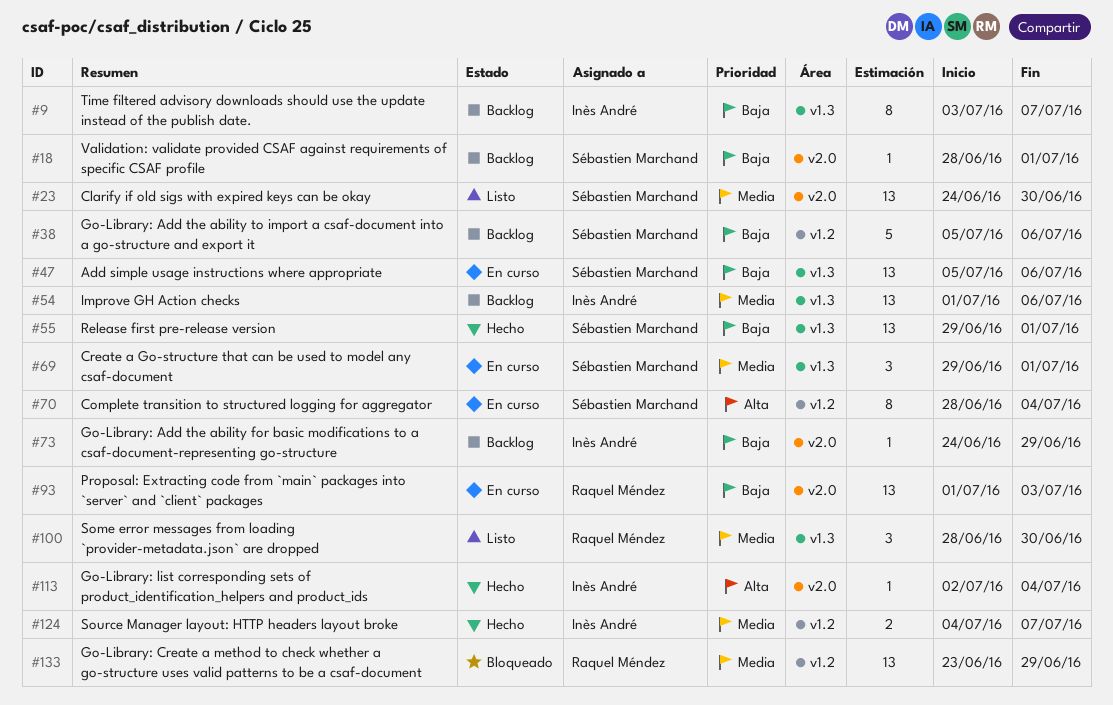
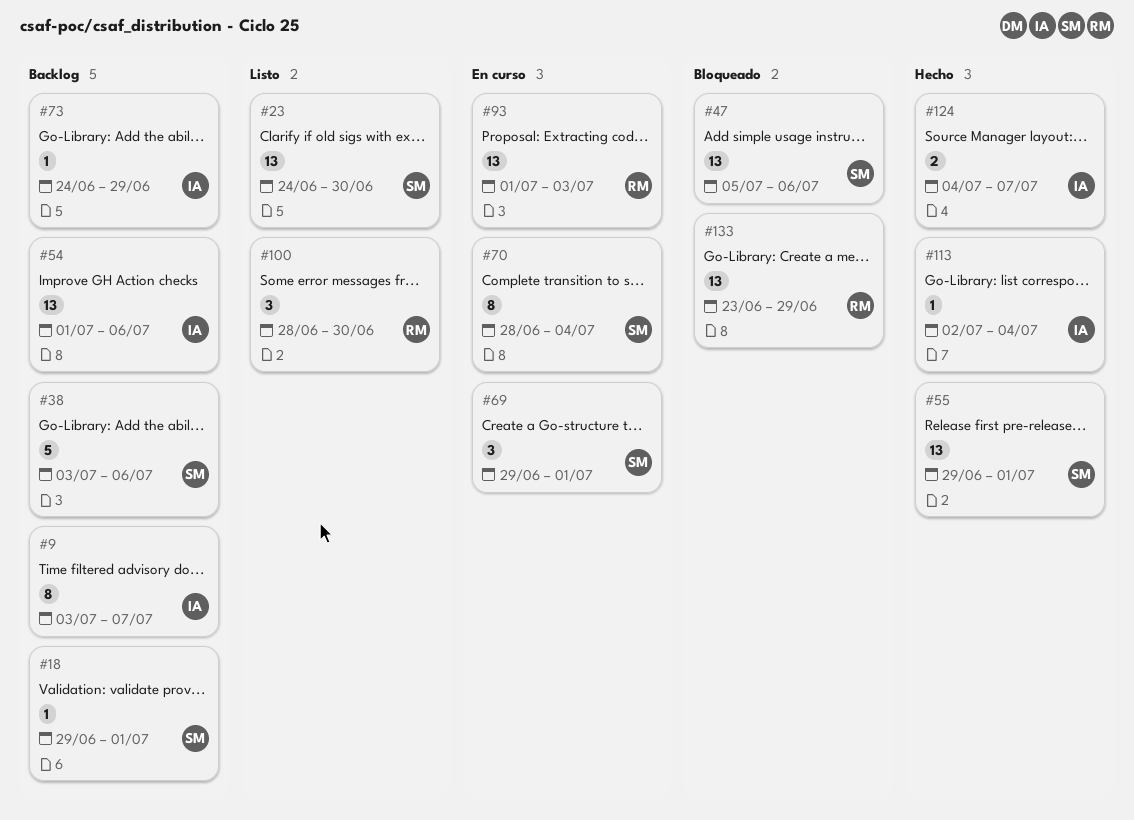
#18, start: Jun 28 -> Jun 29
#38, start: Jul 5 -> Jul 3
#47, status: En curso -> Bloqueado

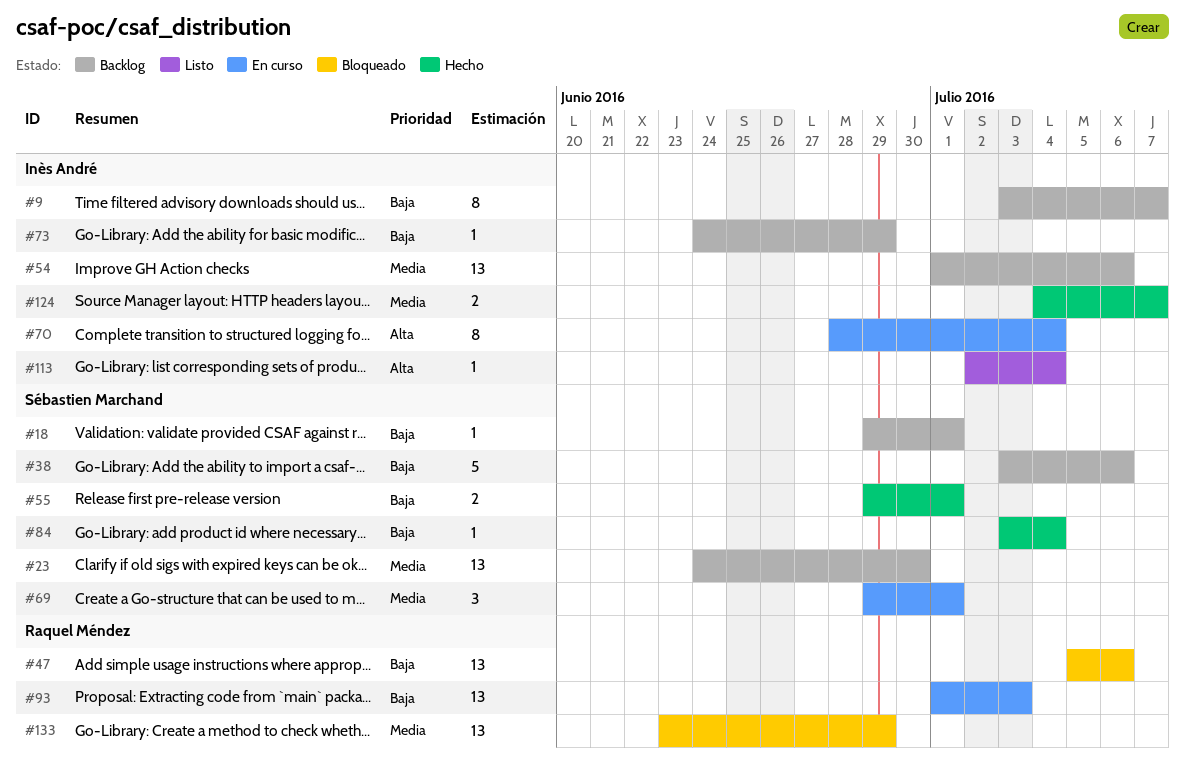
#23, status: Listo -> Backlog
#47, owner: Sébastien Marchand -> Raquel Méndez
#55, estimate: 13 -> 2
#70, owner: Sébastien Marchand -> Inès André
#84: none -> present
#100: present -> none
#113, status: Hecho -> Listo

